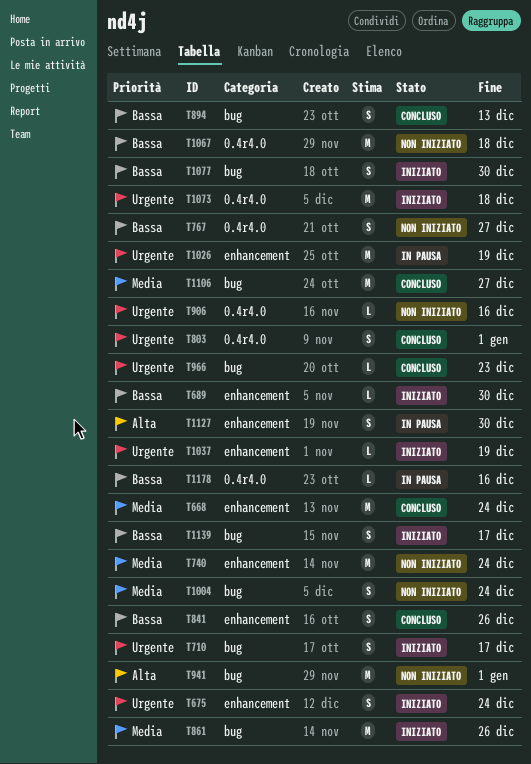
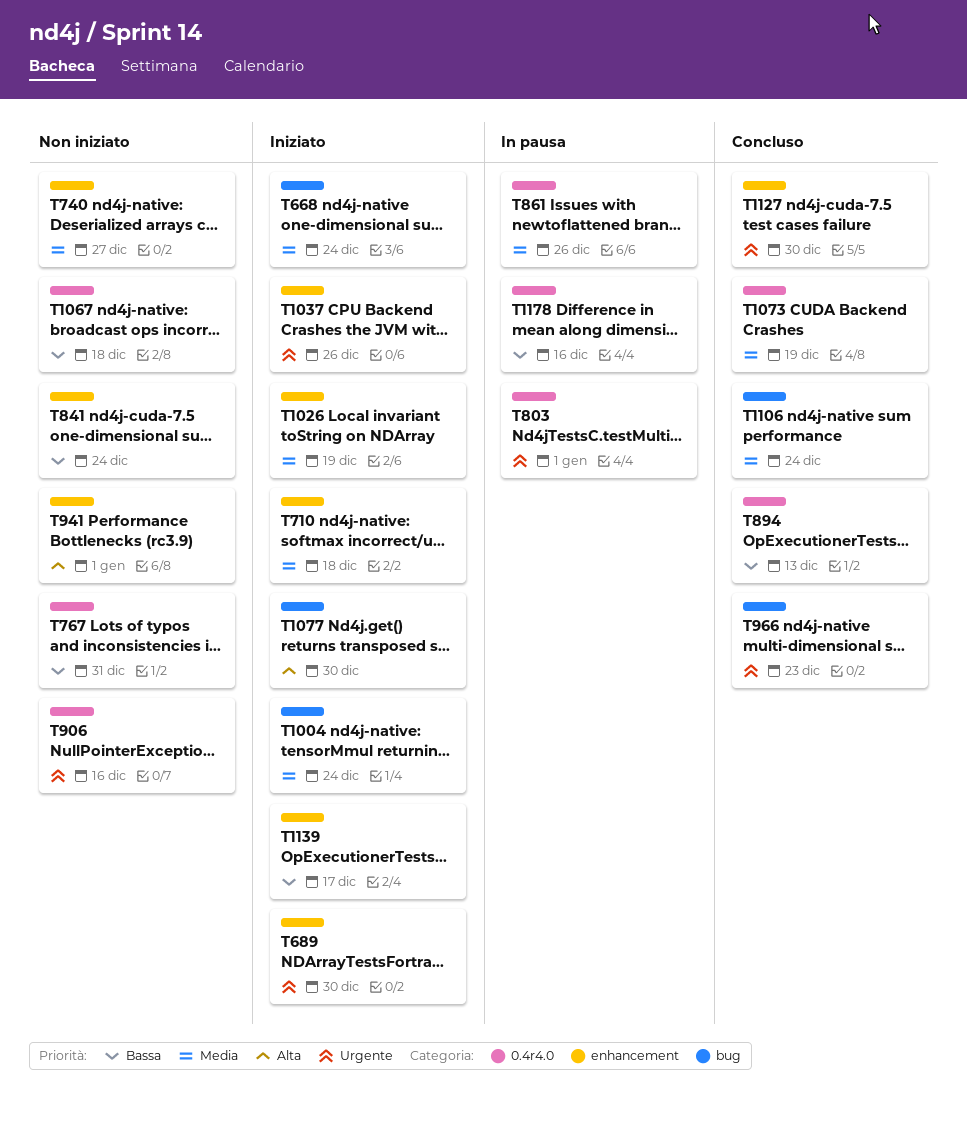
T668, status: Concluso -> Iniziato
T668, label: enhancement -> bug
T675: present -> none
T689, priority: Bassa -> Urgente
T710, priority: Urgente -> Media
T710, label: bug -> enhancement
T710, due: Dec 17 -> Dec 18
T740, due: Dec 24 -> Dec 27
T767, due: Dec 27 -> Dec 31
T803, status: Concluso -> In pausa
T841, status: Concluso -> Non iniziato
T841, due: Dec 26 -> Dec 24
T861, status: Iniziato -> In pausa
T861, label: bug -> 0.4r4.0
T894, label: bug -> 0.4r4.0
T941, label: bug -> enhancement
T1004, status: Non iniziato -> Iniziato
T1026, status: In pausa -> Iniziato
T1026, priority: Urgente -> Media
T1037, due: Dec 19 -> Dec 26
T1073, status: Iniziato -> Concluso
T1073, priority: Urgente -> Media
T1073, due: Dec 18 -> Dec 19
T1077, priority: Bassa -> Alta
T1106, due: Dec 27 -> Dec 24
T1127, status: In pausa -> Concluso
T1127, priority: Alta -> Urgente
T1139, label: bug -> enhancement

